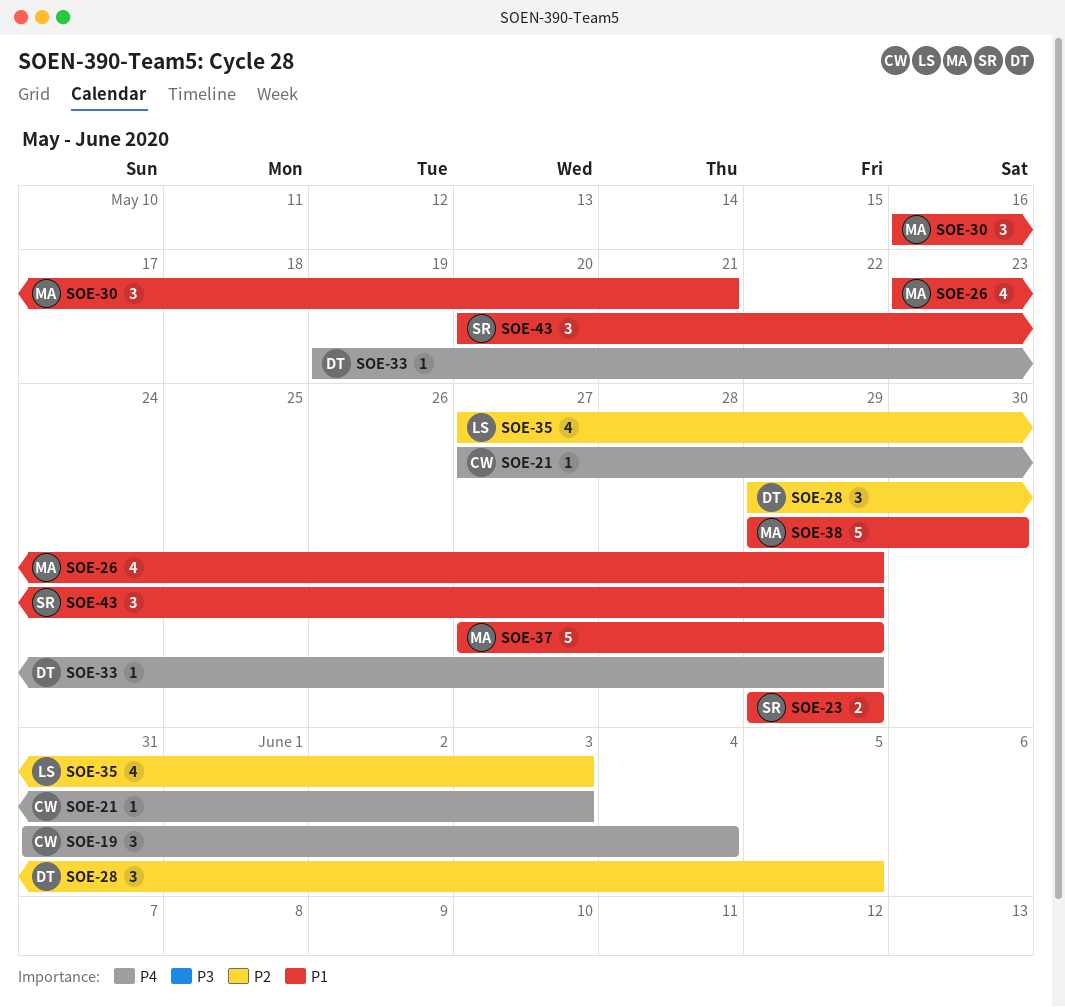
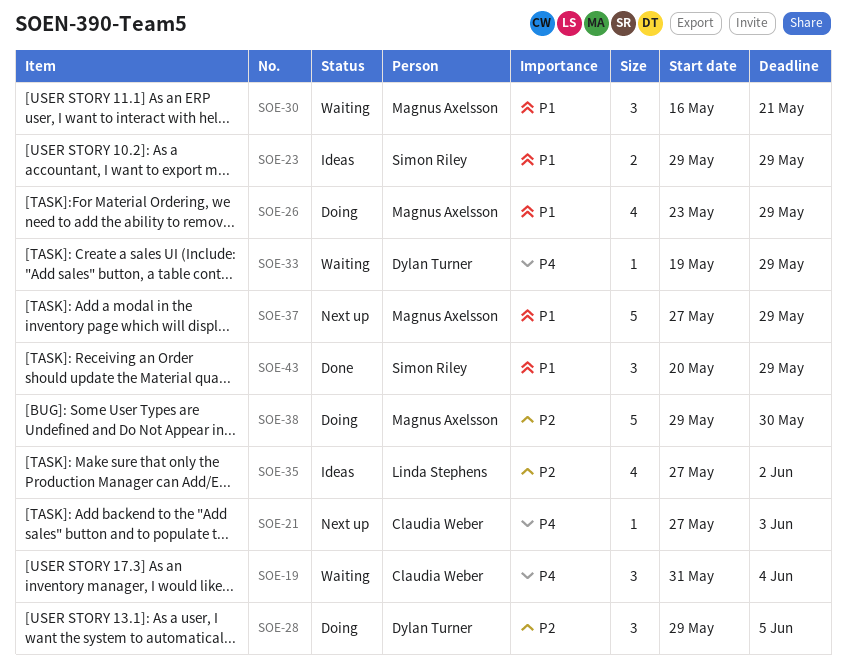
SOE-35, due: Jun 3 -> Jun 2
SOE-38, priority: P1 -> P2

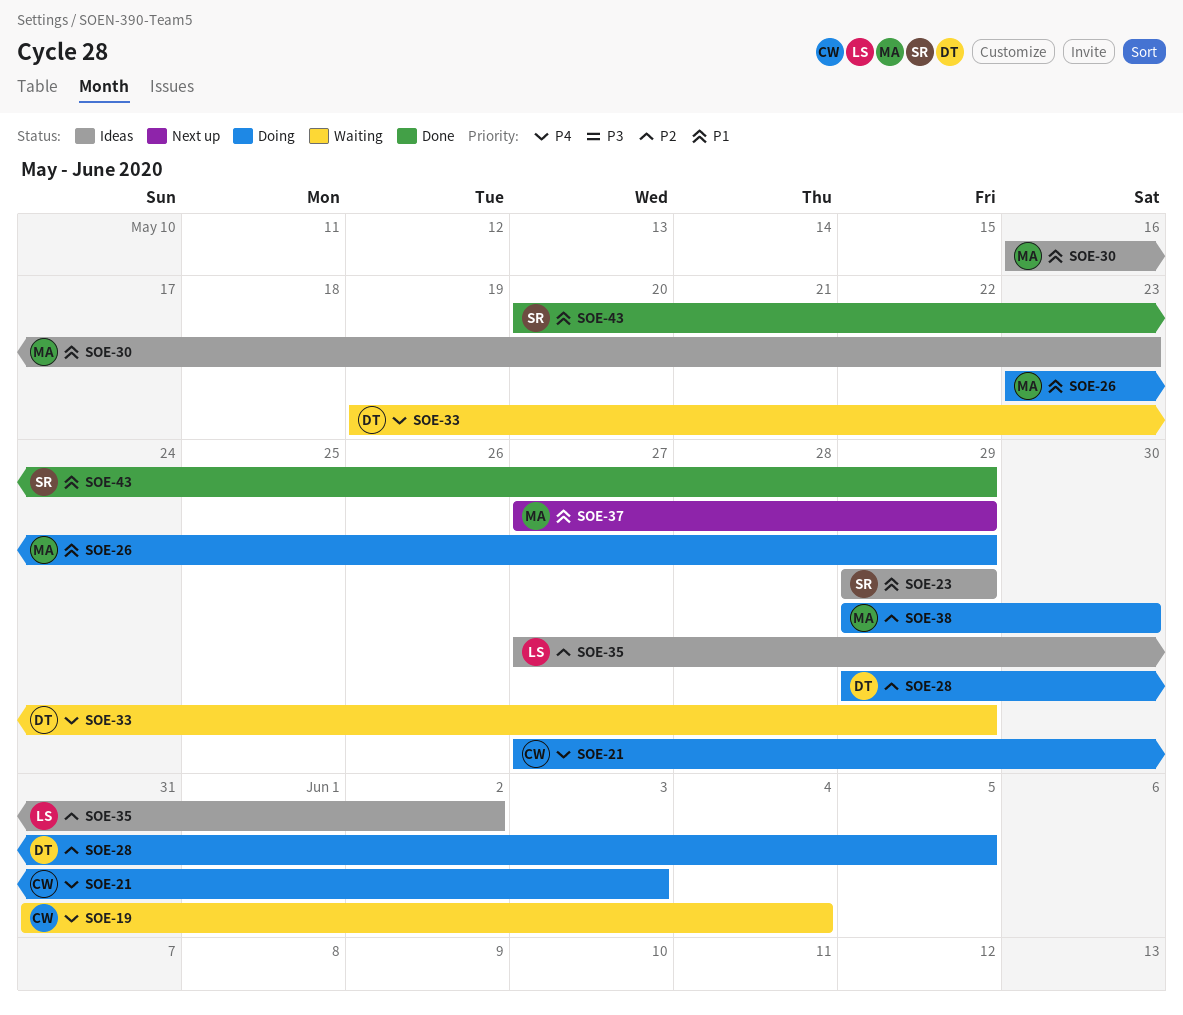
SOE-21, status: Next up -> Doing
SOE-30, status: Waiting -> Ideas
SOE-30, due: May 21 -> May 23

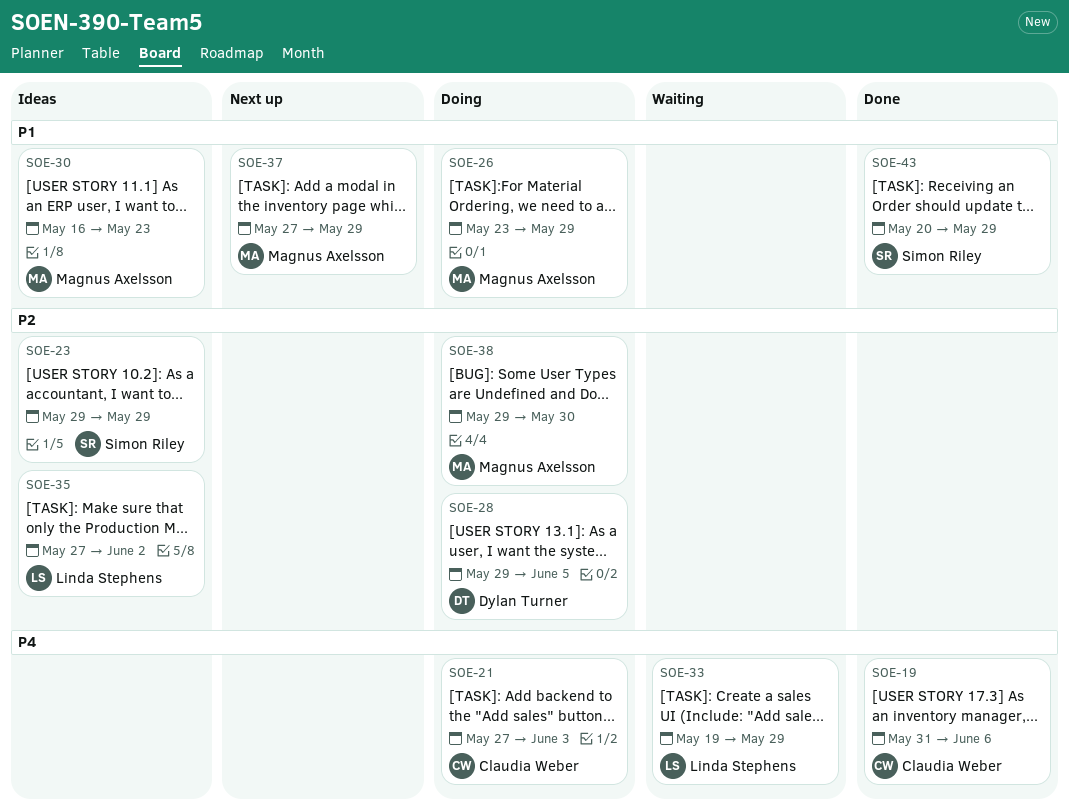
SOE-19, status: Waiting -> Done
SOE-19, due: Jun 4 -> Jun 6
SOE-23, priority: P1 -> P2
SOE-33, owner: Dylan Turner -> Linda Stephens

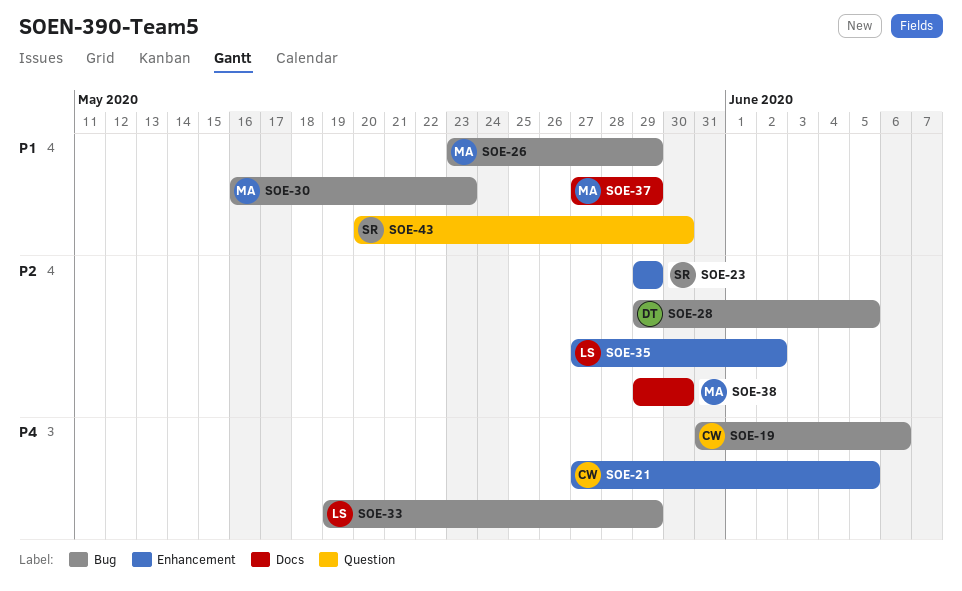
SOE-21, due: Jun 3 -> Jun 5
SOE-43, due: May 29 -> May 30

